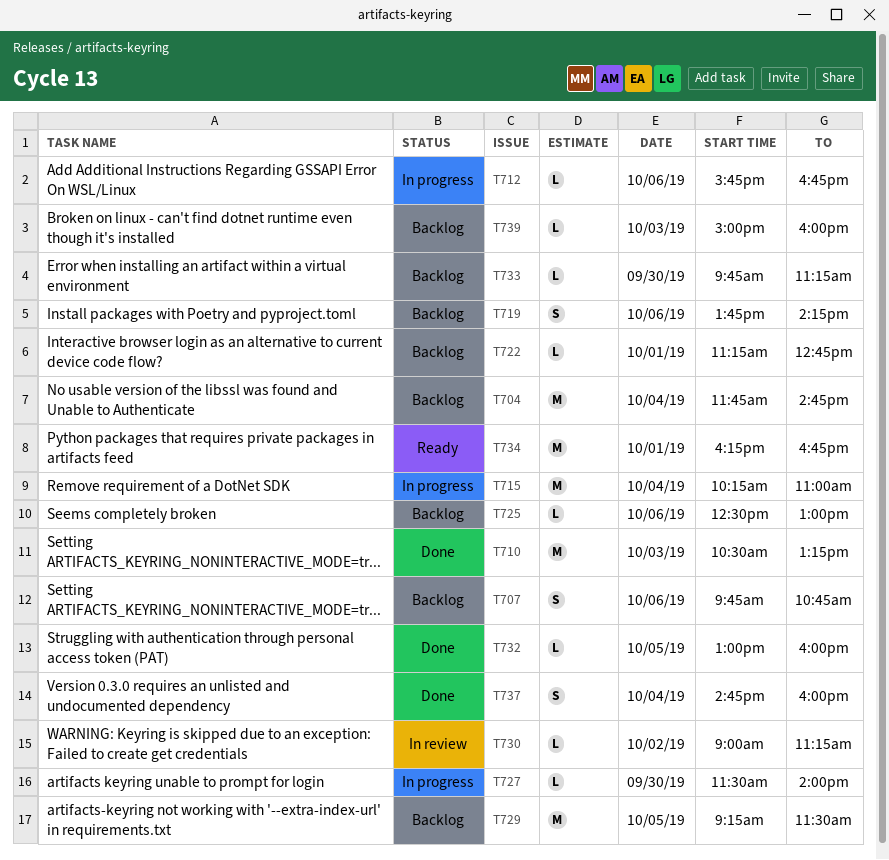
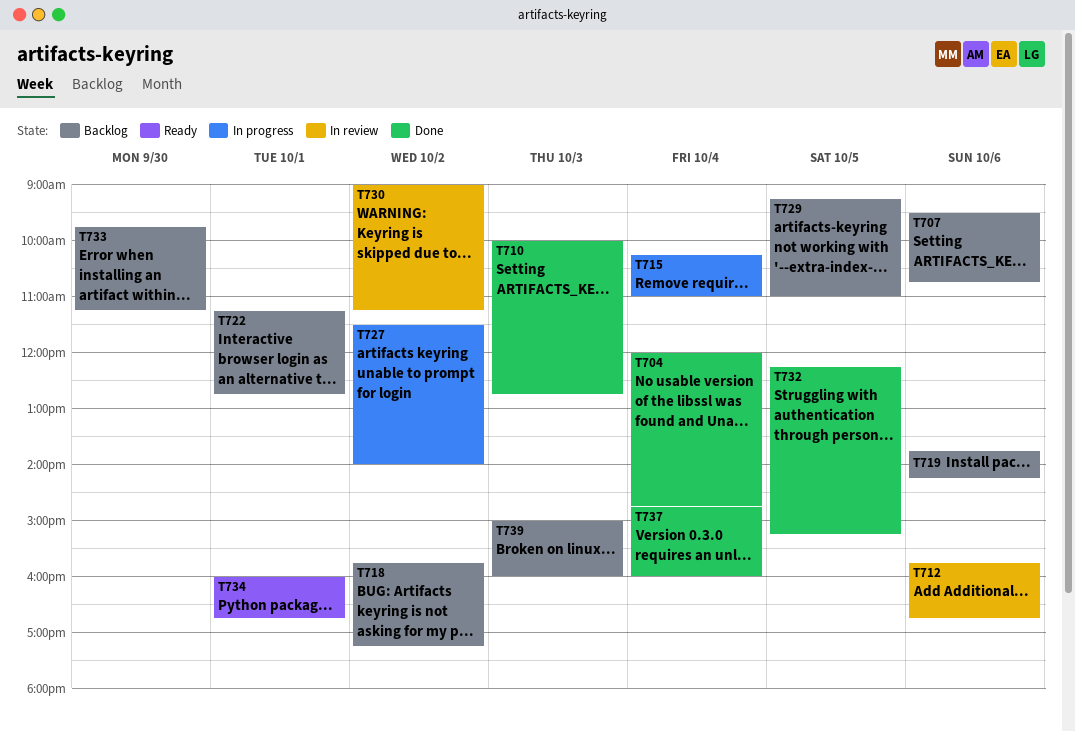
T704, status: Backlog -> Done
T704, begins: 11:45 -> 12:00
T707, begins: 09:45 -> 09:30
T710, begins: 10:30 -> 10:00
T710, ends: 13:15 -> 12:45
T712, status: In progress -> In review
T718: none -> present
T725: present -> none
T727, day: Sep 30 -> Oct 2
T729, ends: 11:30 -> 11:00
T732, begins: 13:00 -> 12:15
T732, ends: 16:00 -> 15:15
T734, begins: 16:15 -> 16:00

